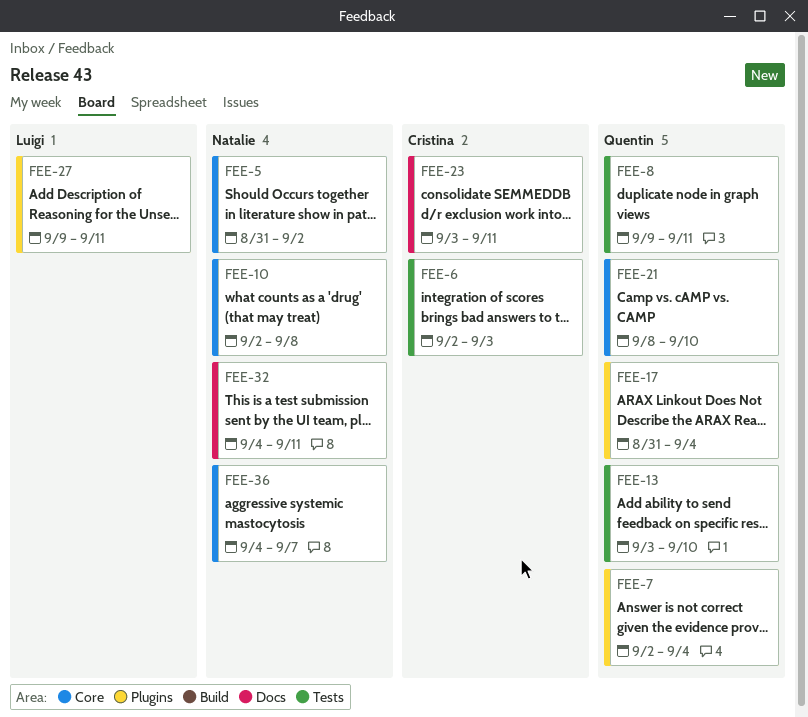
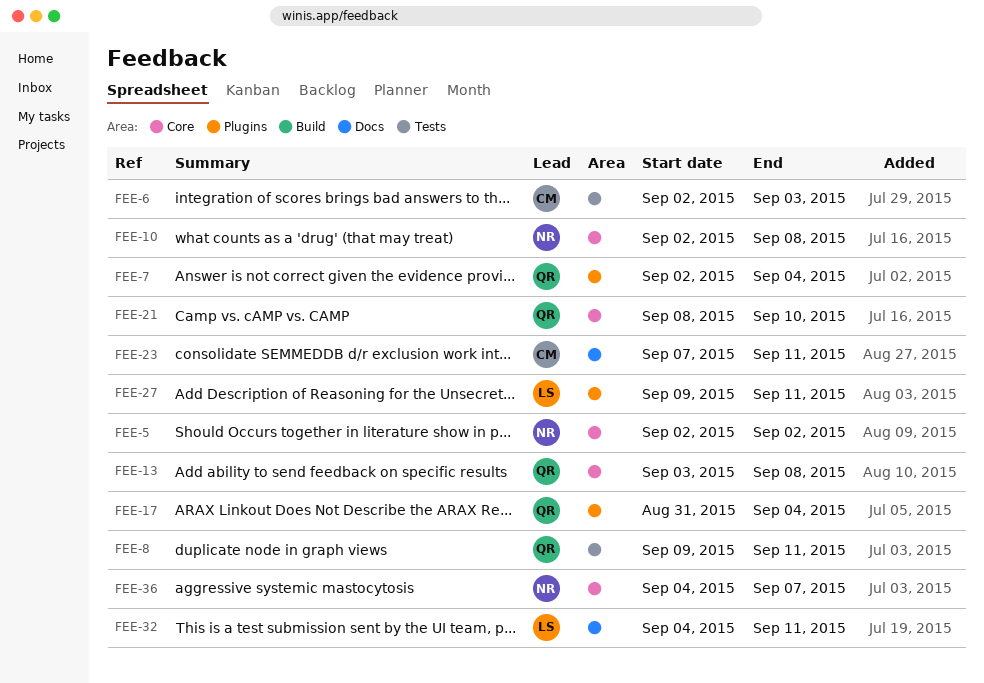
FEE-5, start: Aug 31 -> Sep 2
FEE-13, label: Tests -> Core
FEE-13, due: Sep 10 -> Sep 8
FEE-23, start: Sep 3 -> Sep 7
FEE-32, owner: Natalie -> Luigi

